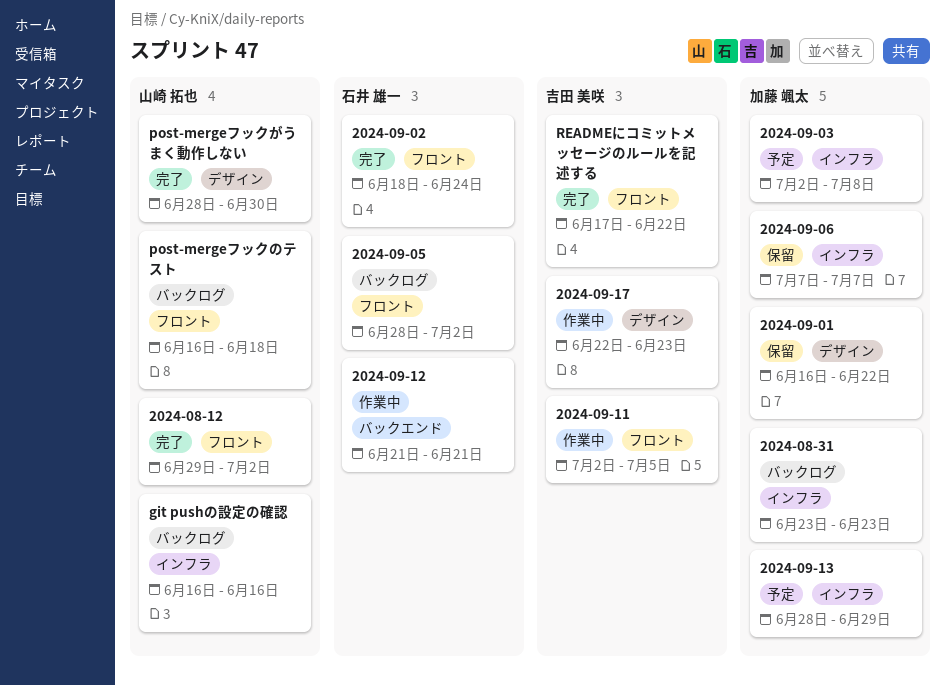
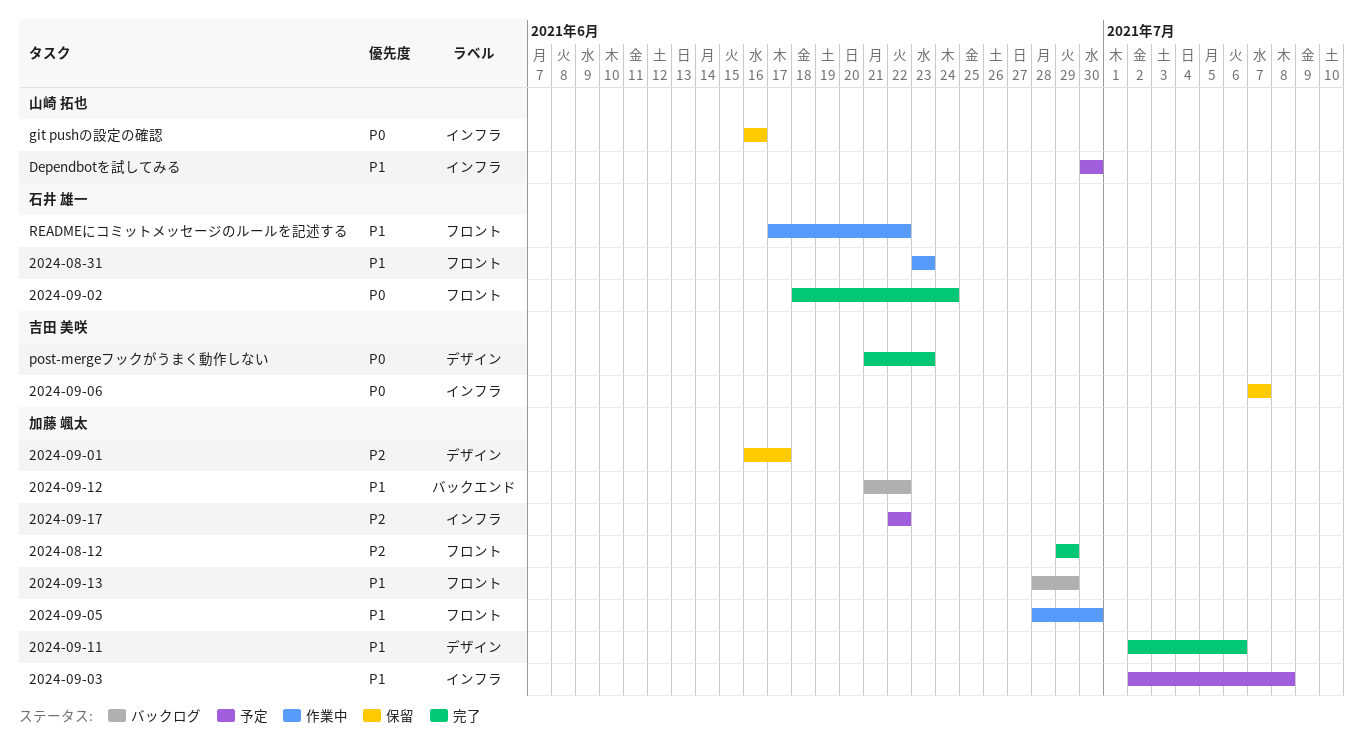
2024-08-12, owner: 山崎 拓也 -> 加藤 颯太
2024-08-12, due: Jul 2 -> Jun 29
2024-08-31, status: バックログ -> 作業中
2024-08-31, owner: 加藤 颯太 -> 石井 雄一
2024-08-31, label: インフラ -> フロント
2024-09-01, due: Jun 22 -> Jun 17
2024-09-05, status: バックログ -> 作業中
2024-09-05, owner: 石井 雄一 -> 加藤 颯太
2024-09-05, due: Jul 2 -> Jun 30
2024-09-06, owner: 加藤 颯太 -> 吉田 美咲
2024-09-11, status: 作業中 -> 完了
2024-09-11, owner: 吉田 美咲 -> 加藤 颯太
2024-09-11, label: フロント -> デザイン
2024-09-11, due: Jul 5 -> Jul 6
2024-09-12, status: 作業中 -> バックログ
2024-09-12, owner: 石井 雄一 -> 加藤 颯太
2024-09-12, due: Jun 21 -> Jun 22
2024-09-13, status: 予定 -> バックログ
2024-09-13, label: インフラ -> フロント
2024-09-17, status: 作業中 -> 予定
2024-09-17, owner: 吉田 美咲 -> 加藤 颯太
2024-09-17, label: デザイン -> インフラ
2024-09-17, due: Jun 23 -> Jun 22
Dependbotを試してみる: none -> present
git pushの設定の確認, status: バックログ -> 保留
post-mergeフックがうまく動作しない, owner: 山崎 拓也 -> 吉田 美咲
post-mergeフックがうまく動作しない, start: Jun 28 -> Jun 21
post-mergeフックがうまく動作しない, due: Jun 30 -> Jun 23
post-mergeフックのテスト: present -> none
READMEにコミットメッセージのルールを記述する, status: 完了 -> 作業中
READMEにコミットメッセージのルールを記述する, owner: 吉田 美咲 -> 石井 雄一

